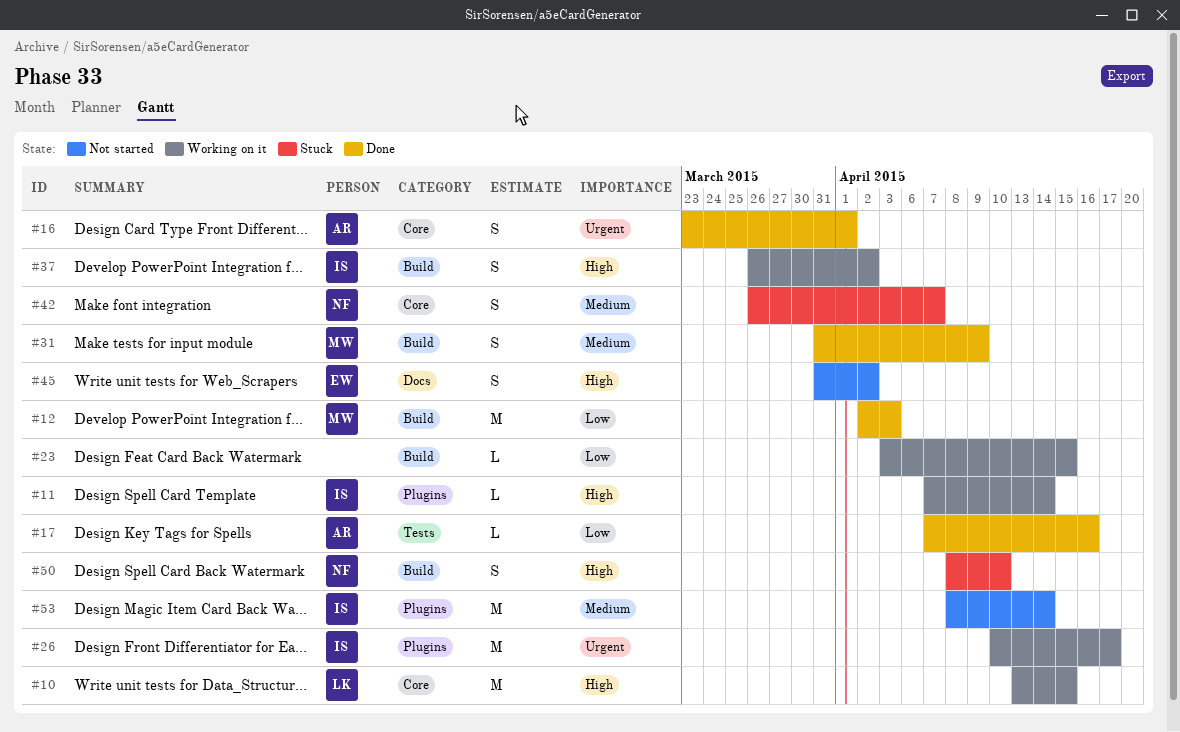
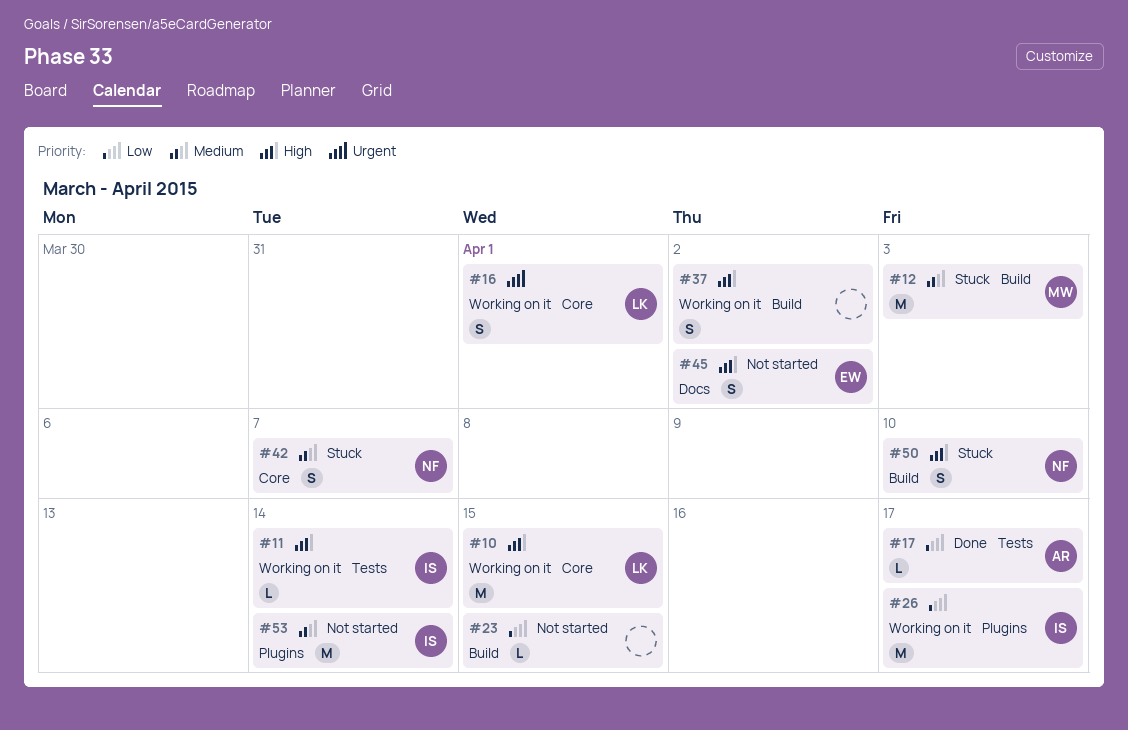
#11, label: Plugins -> Tests
#12, status: Done -> Stuck
#12, priority: Low -> Medium
#16, status: Done -> Working on it
#16, owner: AR -> LK
#17, due: Apr 16 -> Apr 17
#23, status: Working on it -> Not started
#26, priority: Urgent -> Low
#31: present -> none
#37, owner: IS -> none

